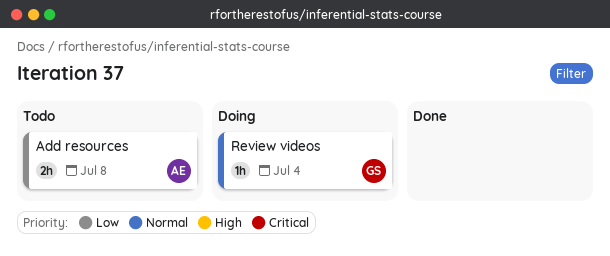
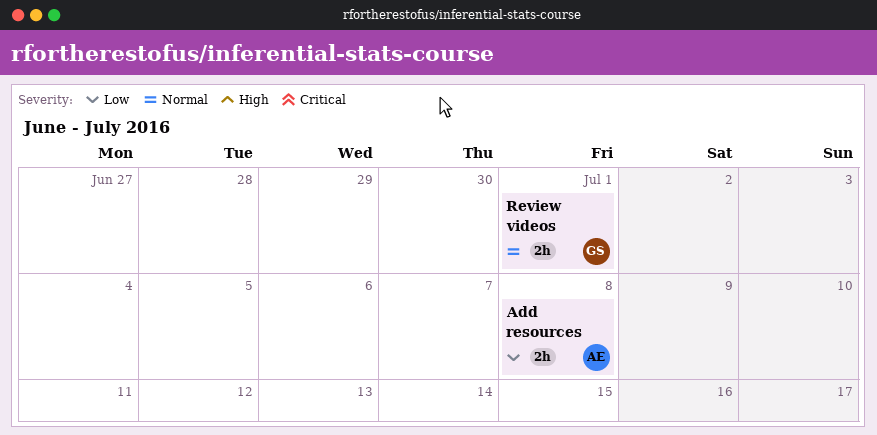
Review videos, estimate: 1h -> 2h
Review videos, due: Jul 4 -> Jul 1

